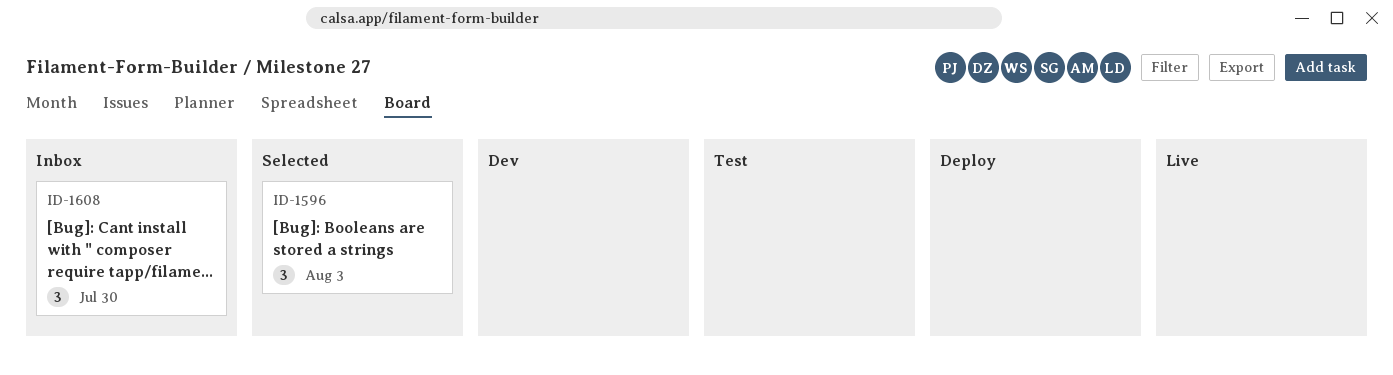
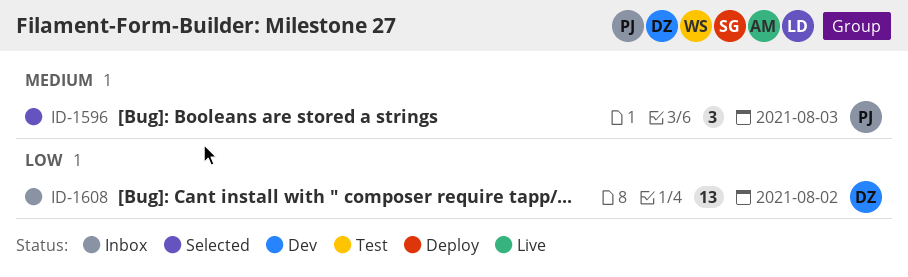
ID-1608, estimate: 3 -> 13
ID-1608, due: Jul 30 -> Aug 2

